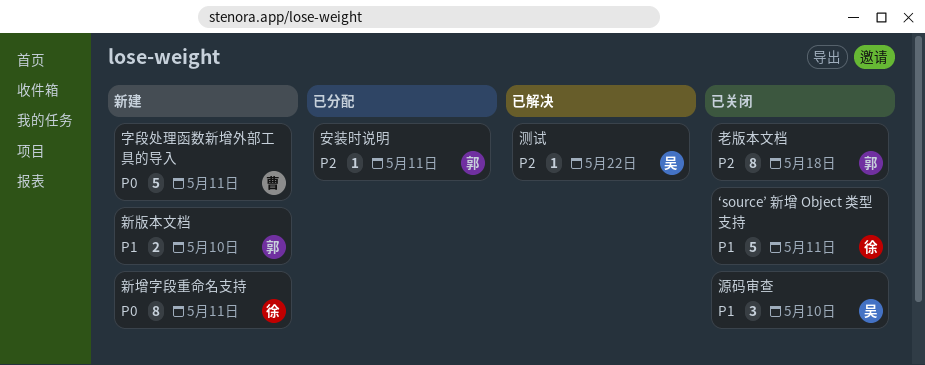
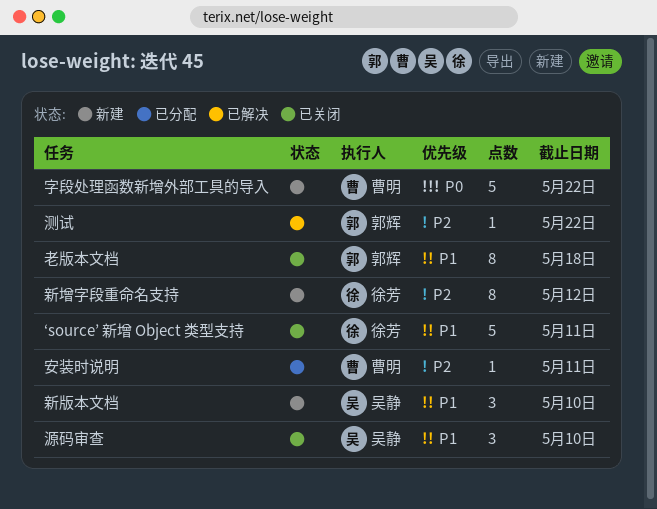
字段处理函数新增外部工具的导入, due: May 11 -> May 22
安装时说明, owner: 郭辉 -> 曹明
新增字段重命名支持, priority: P0 -> P2
新增字段重命名支持, due: May 11 -> May 12
新版本文档, owner: 郭辉 -> 吴静
新版本文档, estimate: 2 -> 3
测试, owner: 吴静 -> 郭辉
老版本文档, priority: P2 -> P1

